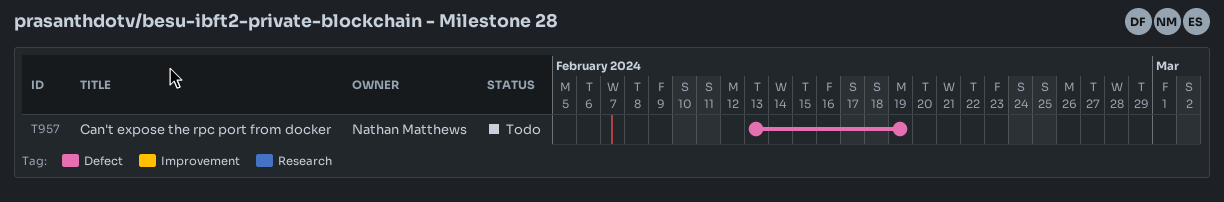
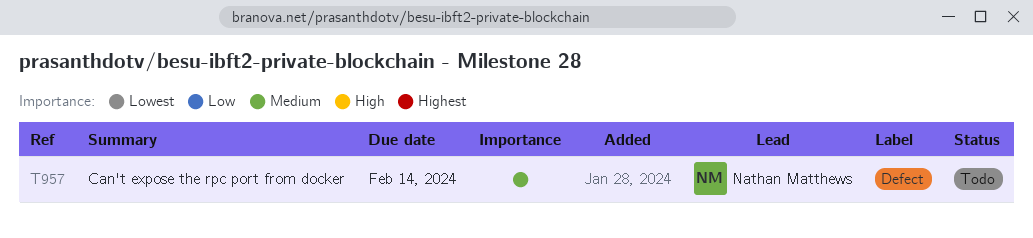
T957, due: Feb 19 -> Feb 14

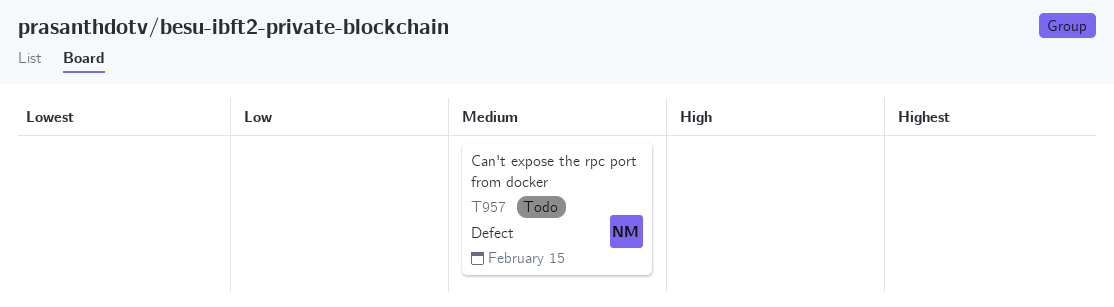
T957, due: Feb 14 -> Feb 15

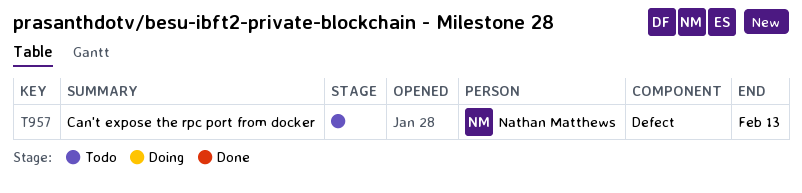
T957, due: Feb 15 -> Feb 13

